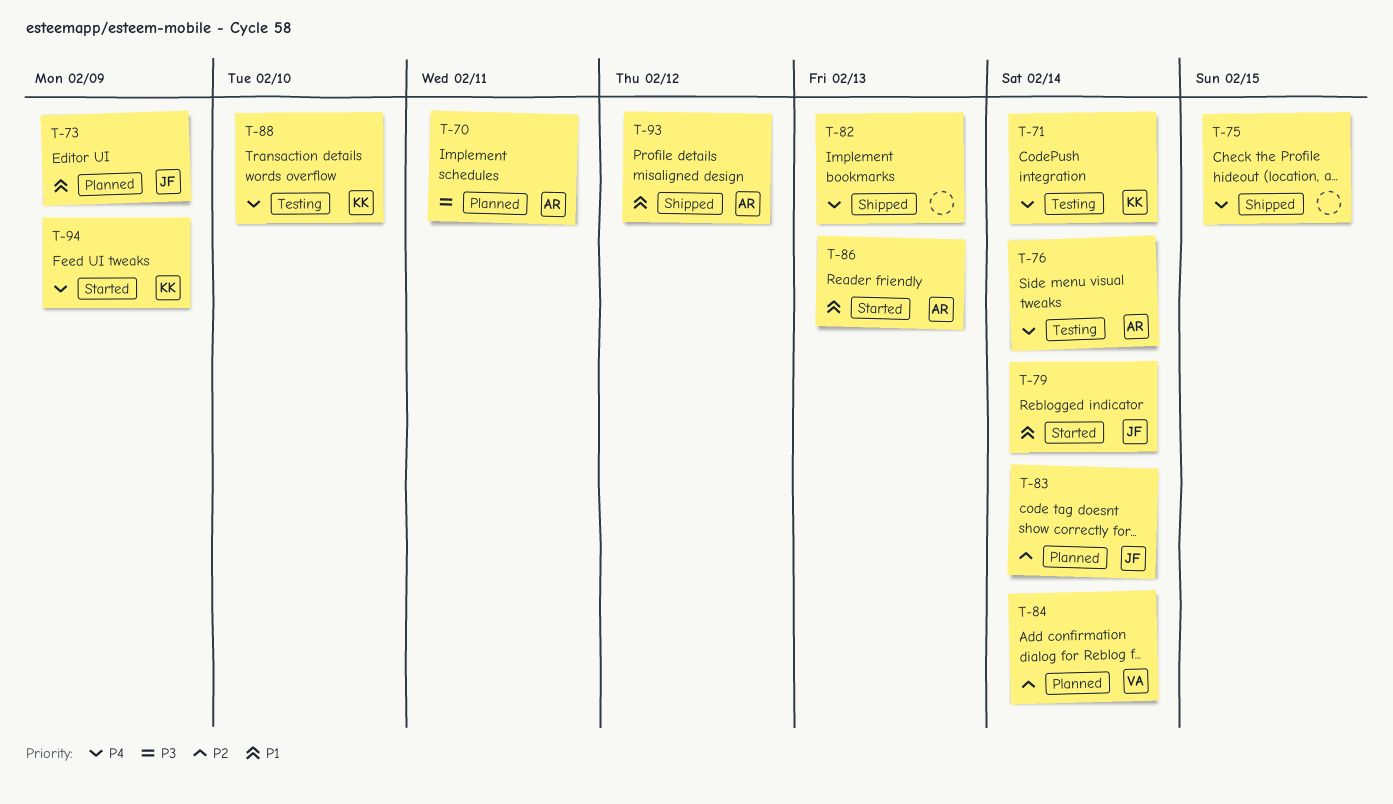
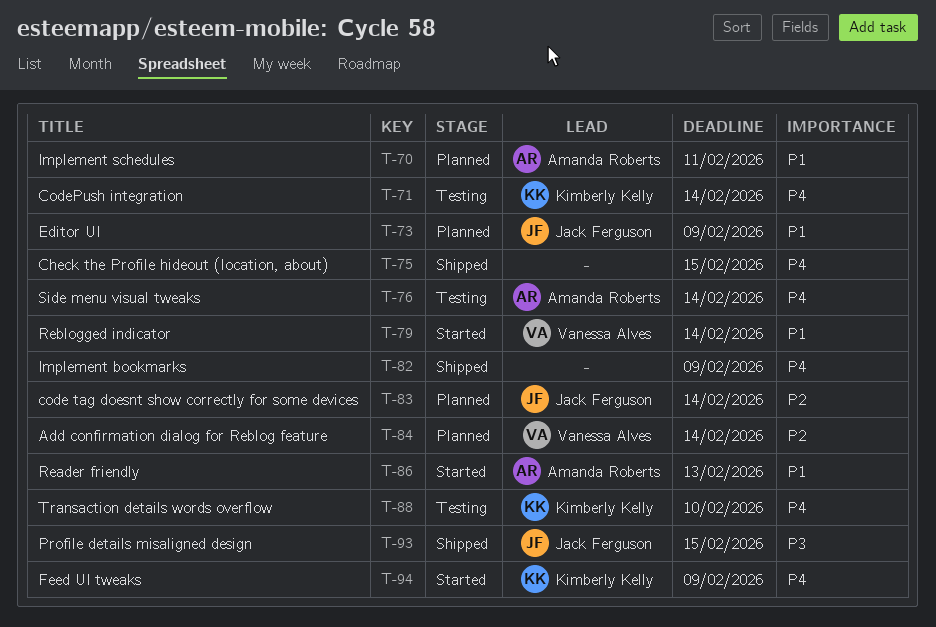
T-70, priority: P3 -> P1
T-79, owner: Jack Ferguson -> Vanessa Alves
T-82, due: Feb 13 -> Feb 9
T-93, owner: Amanda Roberts -> Jack Ferguson
T-93, priority: P1 -> P3
T-93, due: Feb 12 -> Feb 15

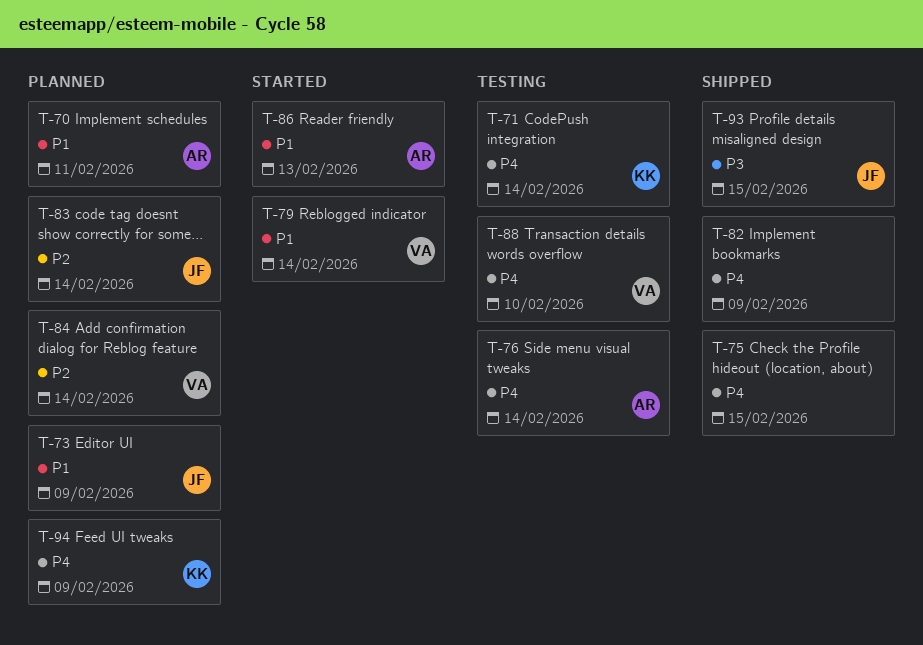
T-88, owner: Kimberly Kelly -> Vanessa Alves
T-94, status: Started -> Planned

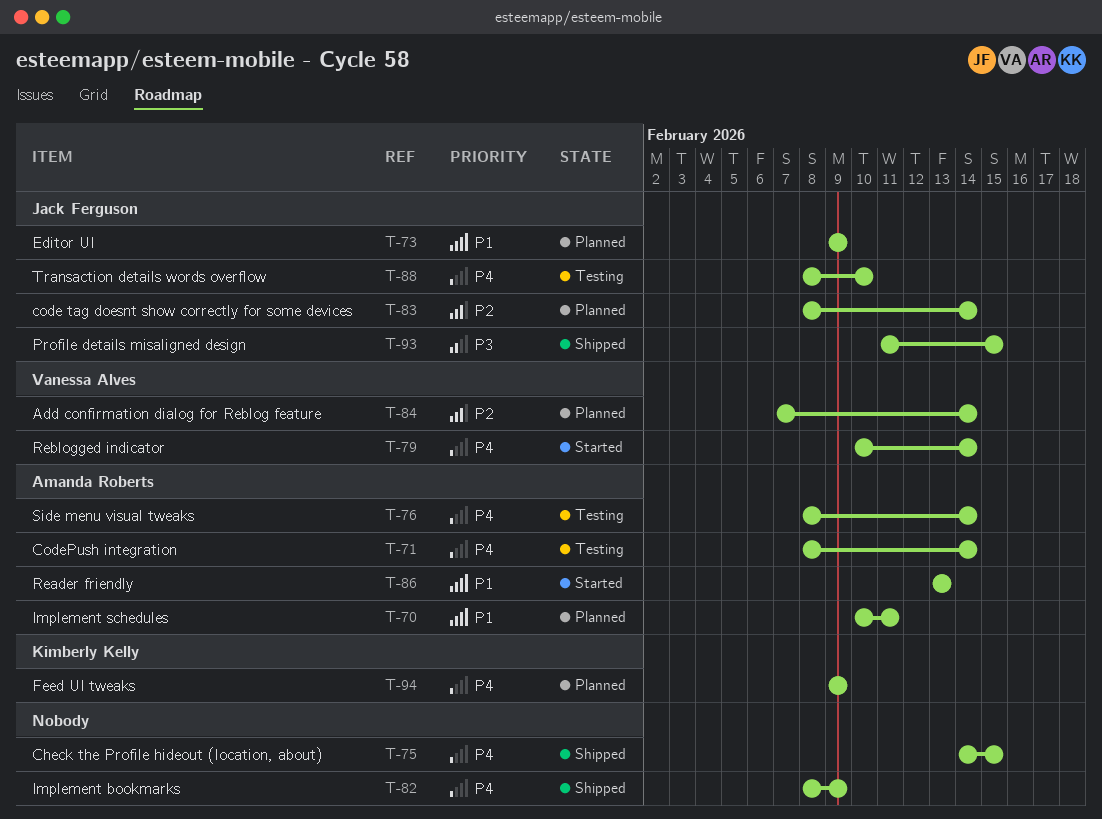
T-71, owner: Kimberly Kelly -> Amanda Roberts
T-79, priority: P1 -> P4
T-88, owner: Vanessa Alves -> Jack Ferguson

